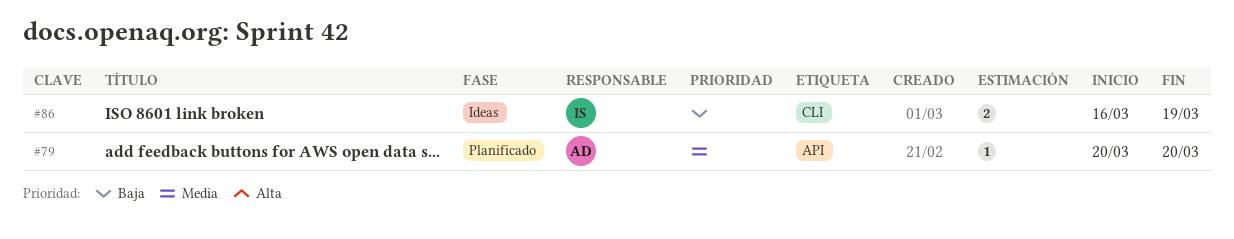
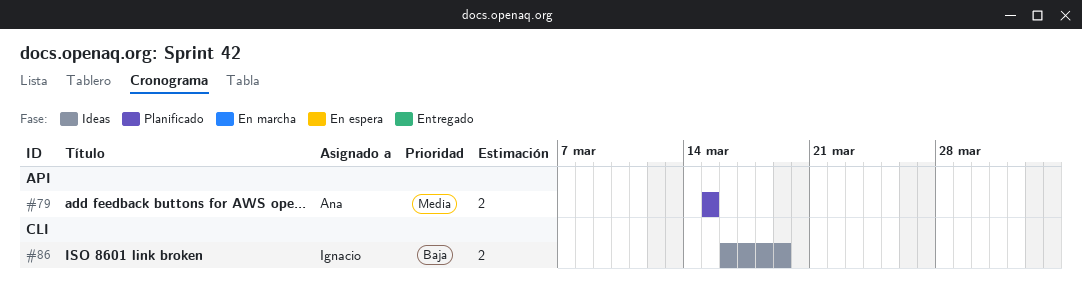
#79, estimate: 1 -> 2
#79, start: Mar 20 -> Mar 15
#79, due: Mar 20 -> Mar 15

